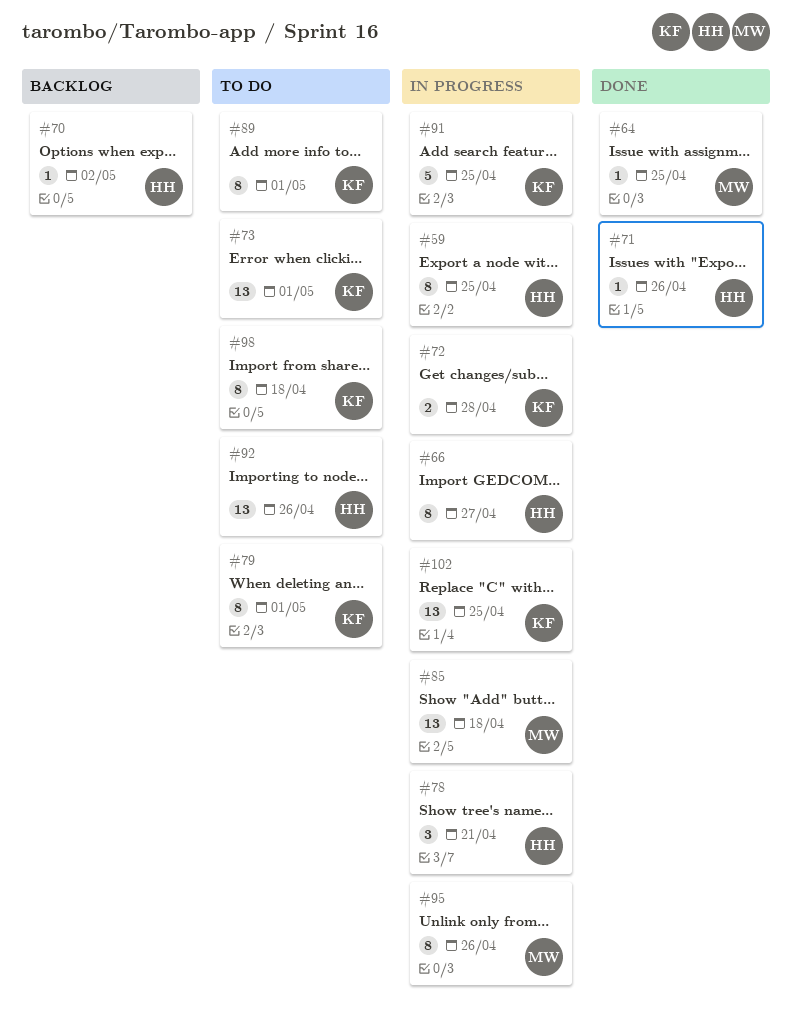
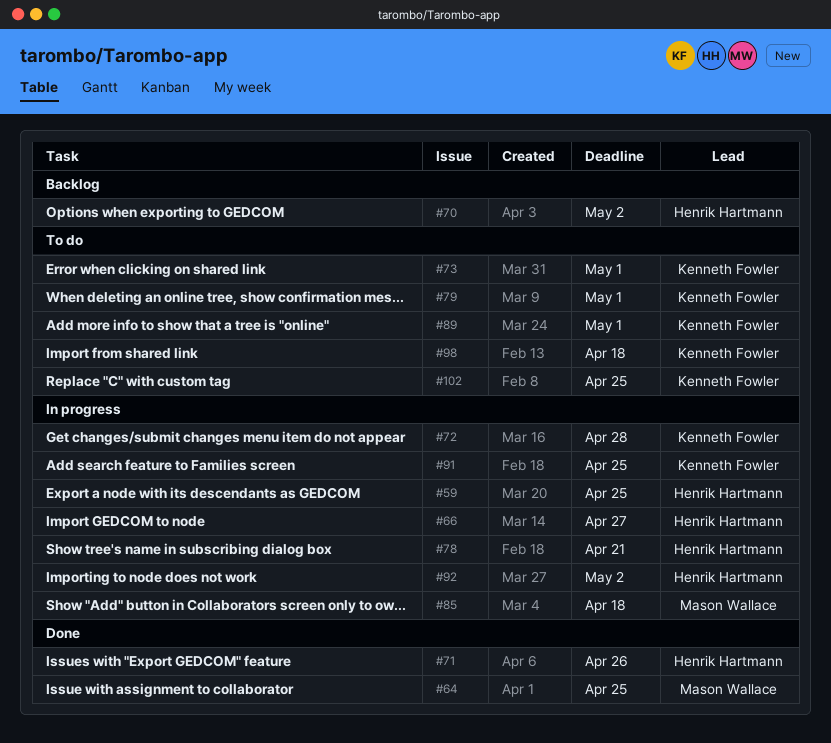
#92, status: To do -> In progress
#92, due: Apr 26 -> May 2
#95: present -> none
#102, status: In progress -> To do

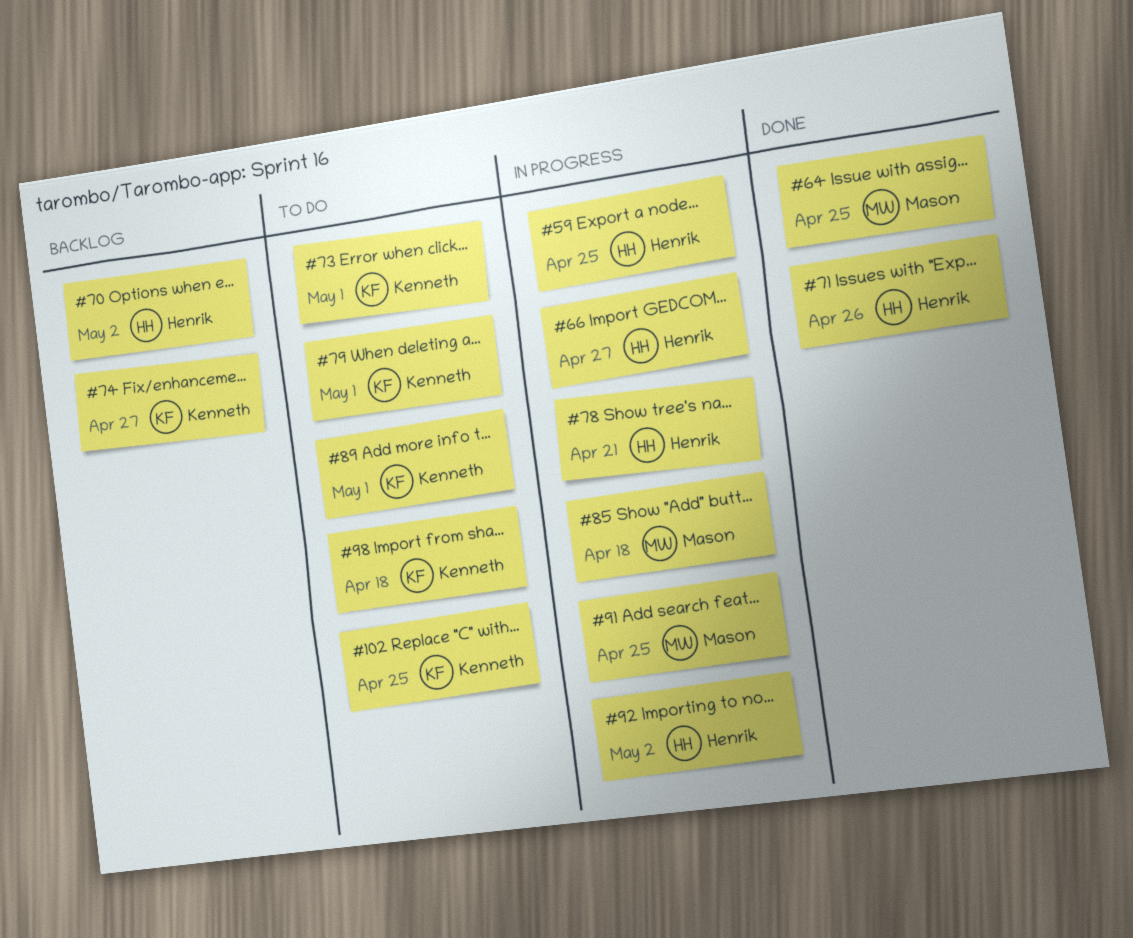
#72: present -> none
#74: none -> present
#91, owner: Kenneth Fowler -> Mason Wallace

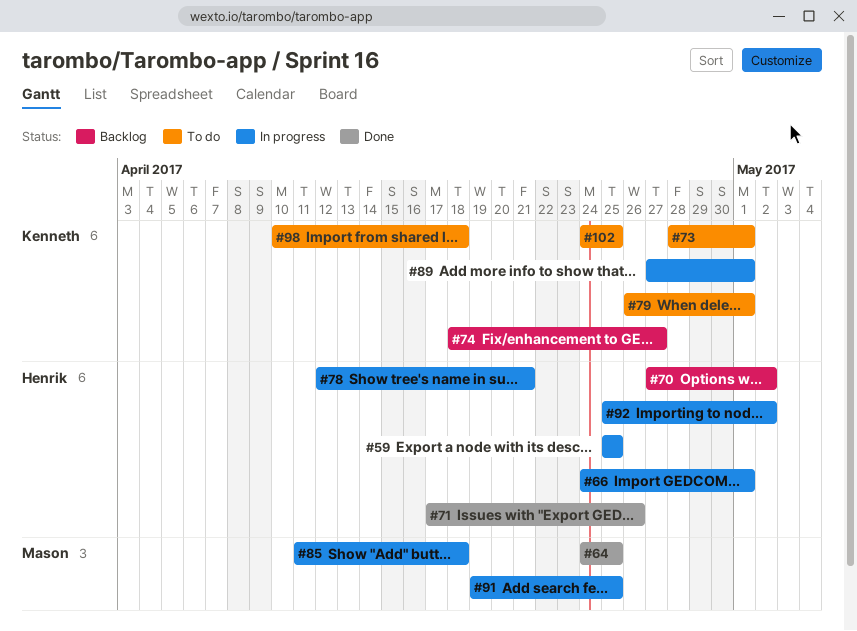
#66, due: Apr 27 -> May 1
#89, status: To do -> In progress

